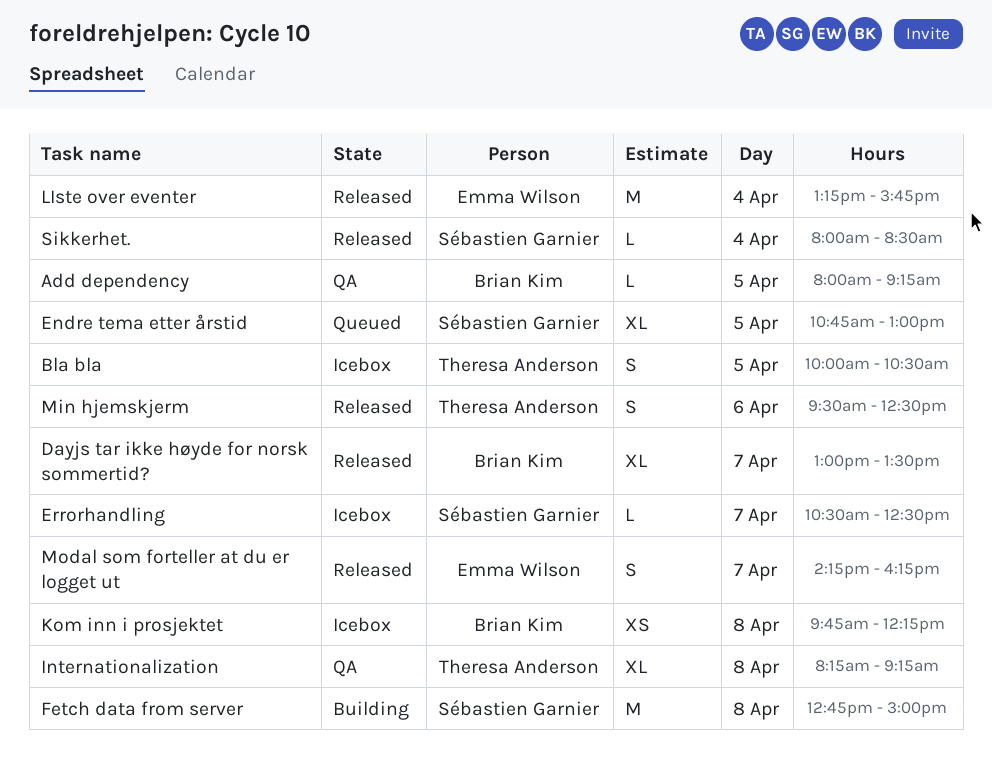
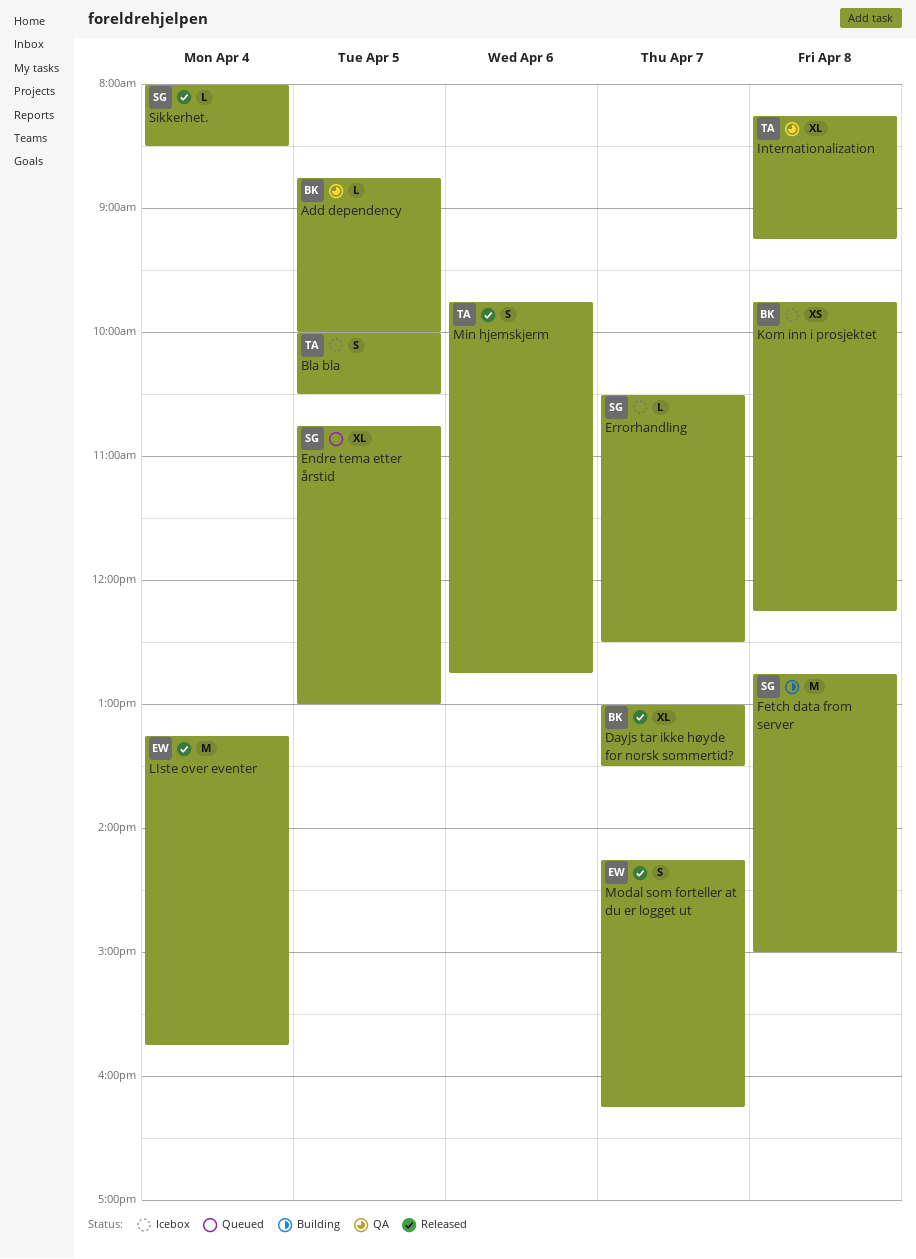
Add dependency, begins: 08:00 -> 08:45
Add dependency, ends: 09:15 -> 10:00
Min hjemskjerm, begins: 09:30 -> 09:45
Min hjemskjerm, ends: 12:30 -> 12:45

